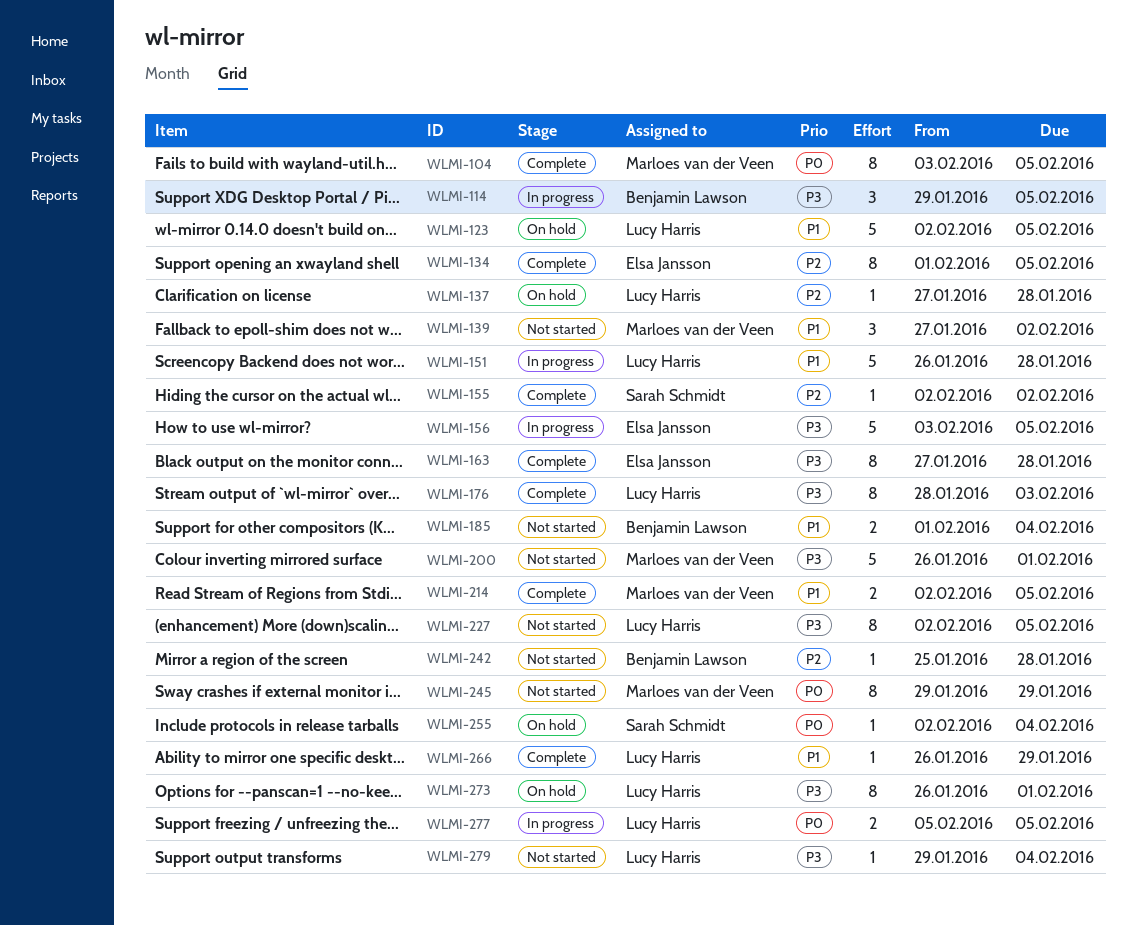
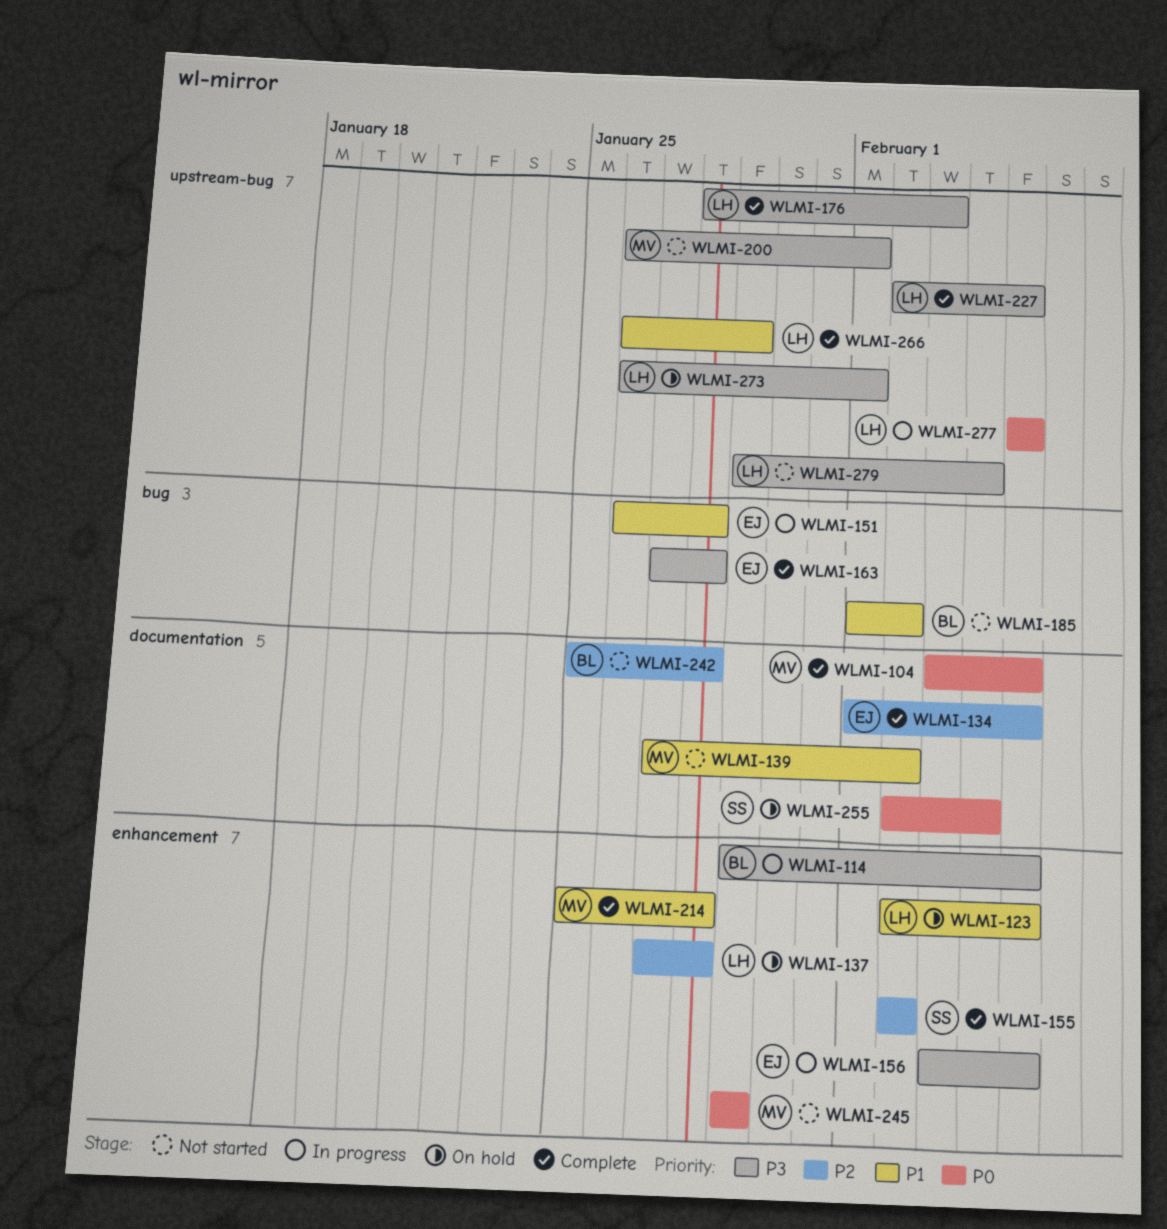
WLMI-151, owner: Lucy Harris -> Elsa Jansson
WLMI-185, due: Feb 4 -> Feb 2
WLMI-214, start: Feb 2 -> Jan 25
WLMI-214, due: Feb 5 -> Jan 28
WLMI-227, status: Not started -> Complete

